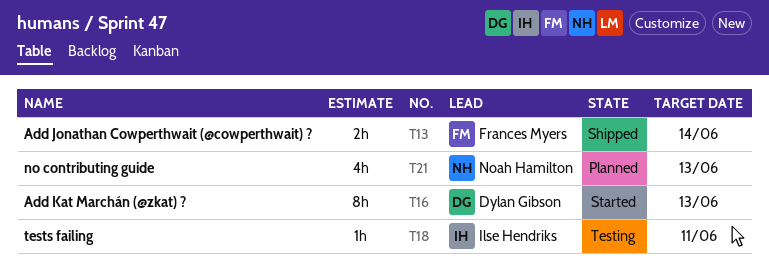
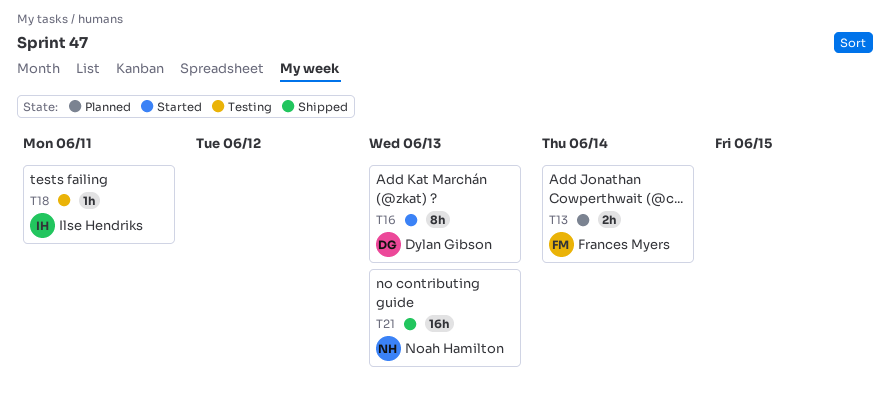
T13, status: Shipped -> Planned
T21, status: Planned -> Shipped
T21, estimate: 4h -> 16h

